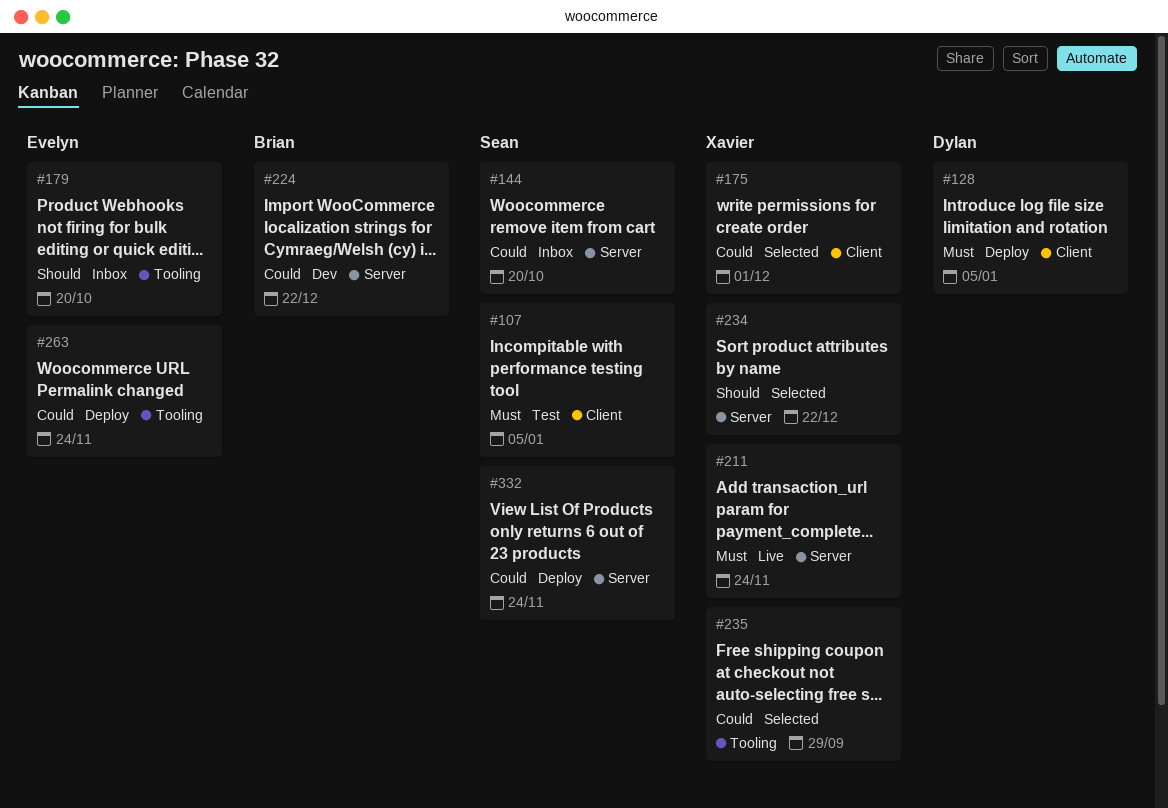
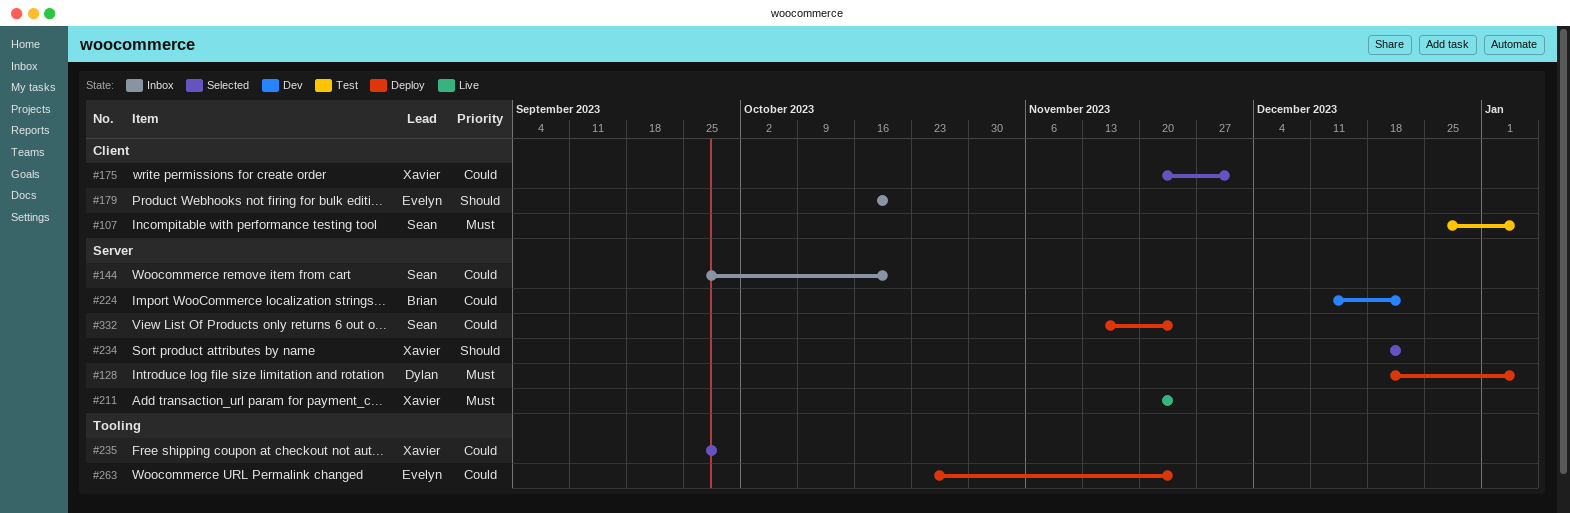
#128, label: Client -> Server
#179, label: Tooling -> Client

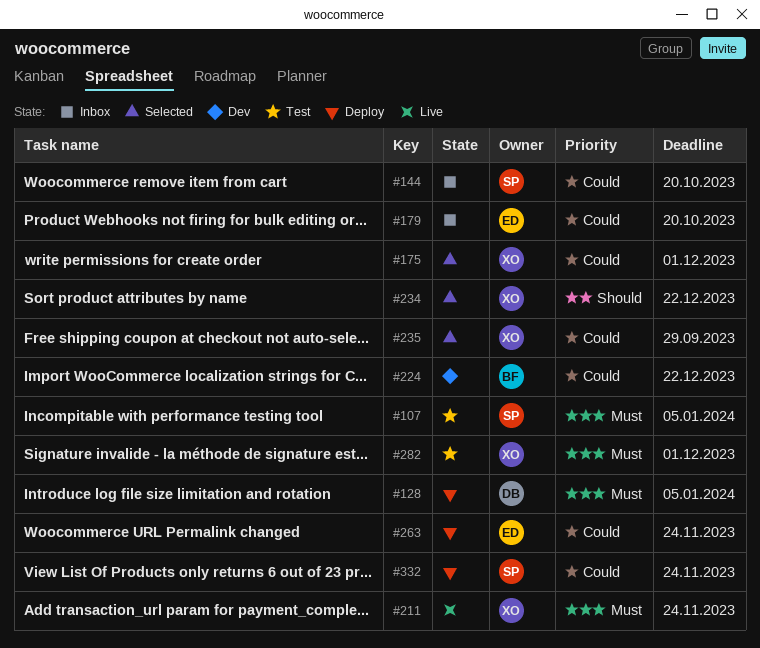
#179, priority: Should -> Could
#282: none -> present

